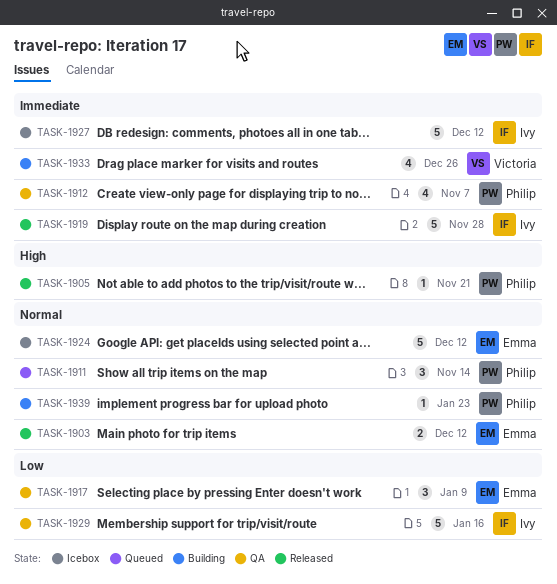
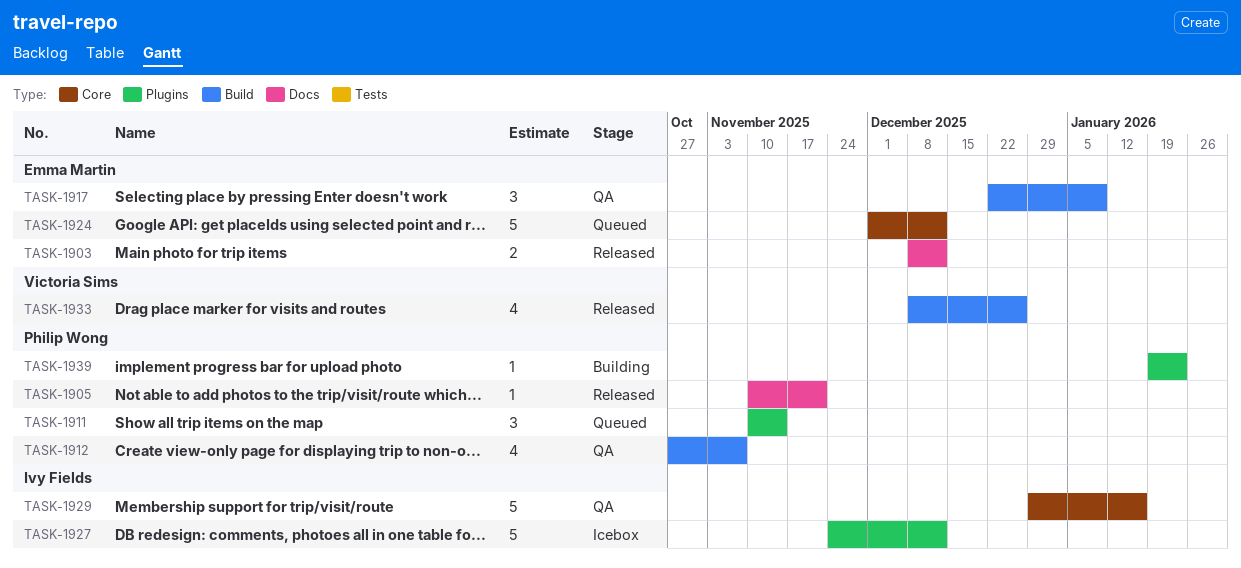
TASK-1919: present -> none
TASK-1924, status: Icebox -> Queued
TASK-1933, status: Building -> Released

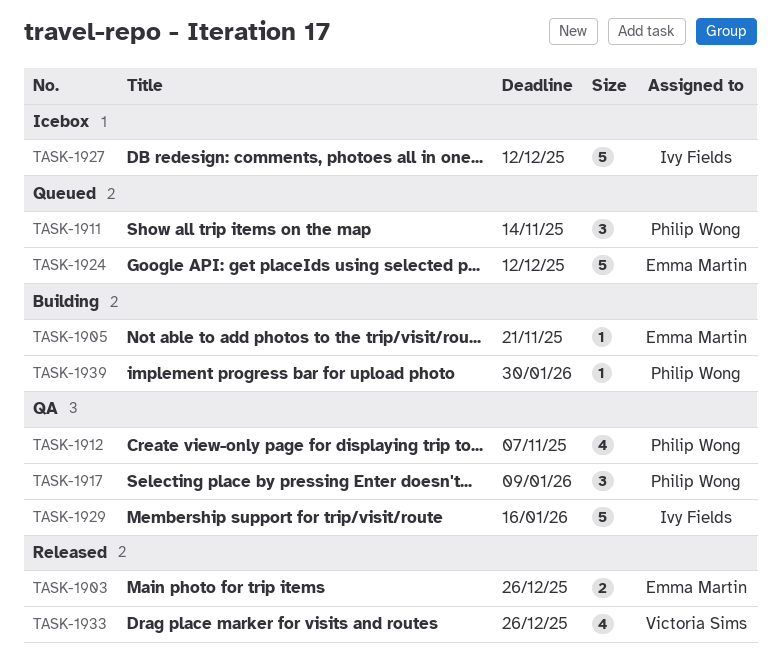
TASK-1903, due: Dec 12 -> Dec 26
TASK-1905, status: Released -> Building
TASK-1905, owner: Philip Wong -> Emma Martin
TASK-1917, owner: Emma Martin -> Philip Wong
TASK-1939, due: Jan 23 -> Jan 30

